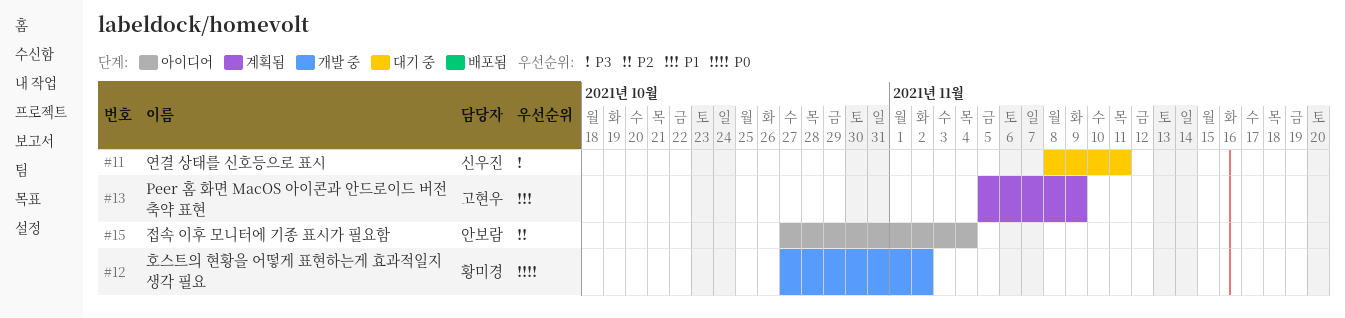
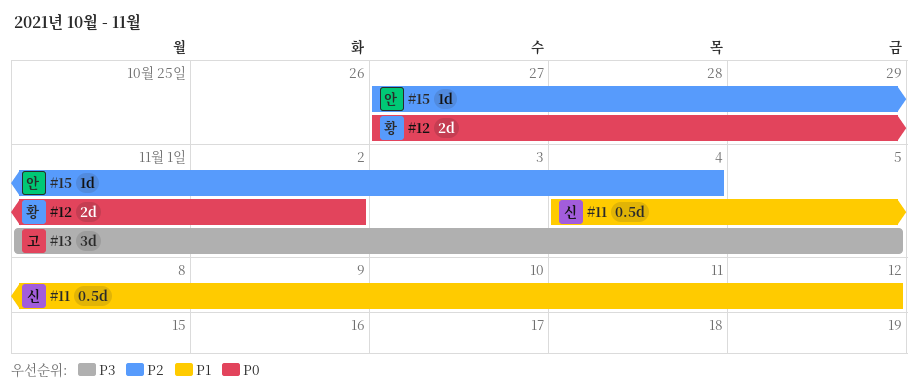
#11, priority: P3 -> P1
#11, start: Nov 8 -> Nov 4
#11, due: Nov 11 -> Nov 12
#13, priority: P1 -> P3
#13, start: Nov 5 -> Nov 1
#13, due: Nov 9 -> Nov 5

